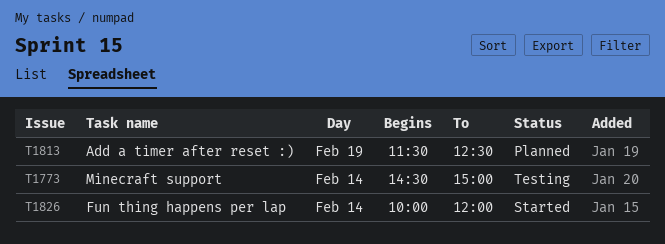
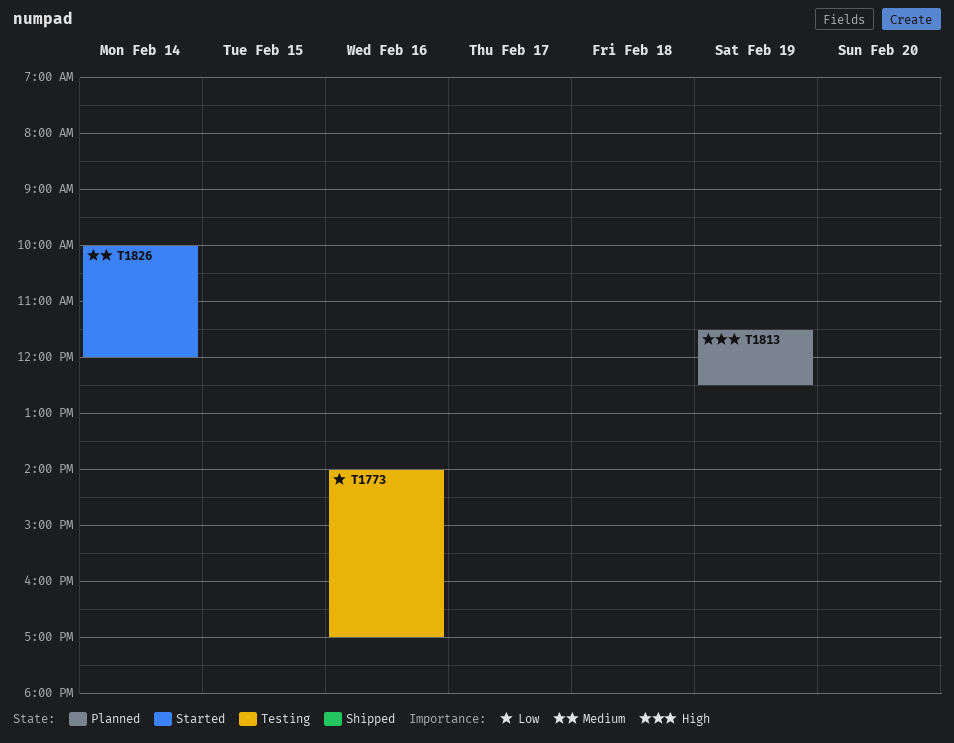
T1773, day: Feb 14 -> Feb 16
T1773, begins: 14:30 -> 14:00
T1773, ends: 15:00 -> 17:00

